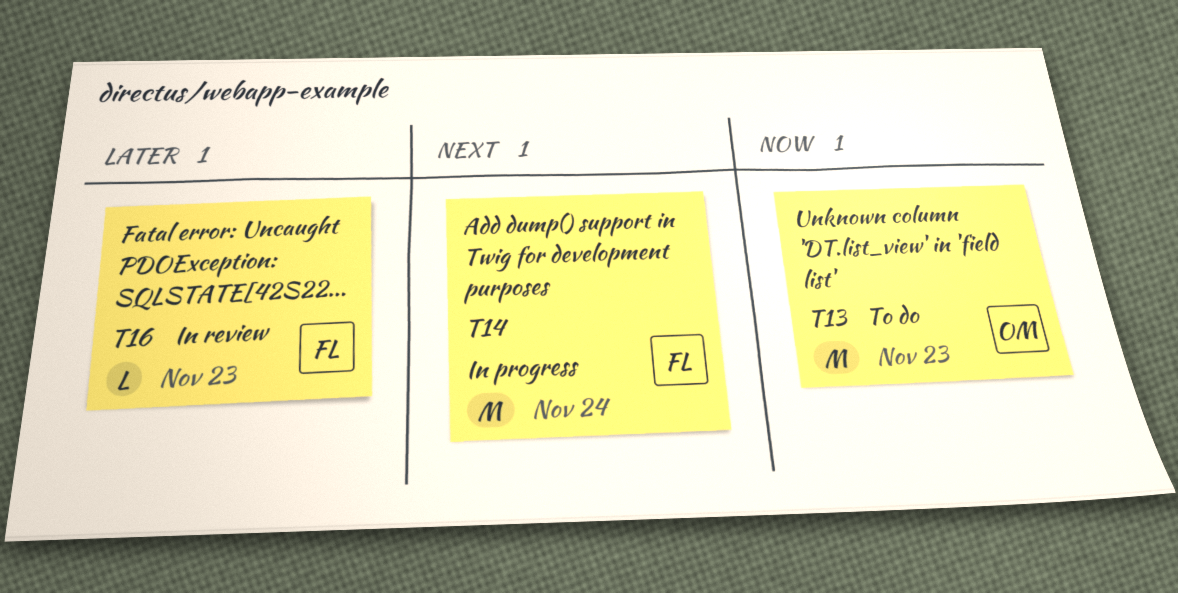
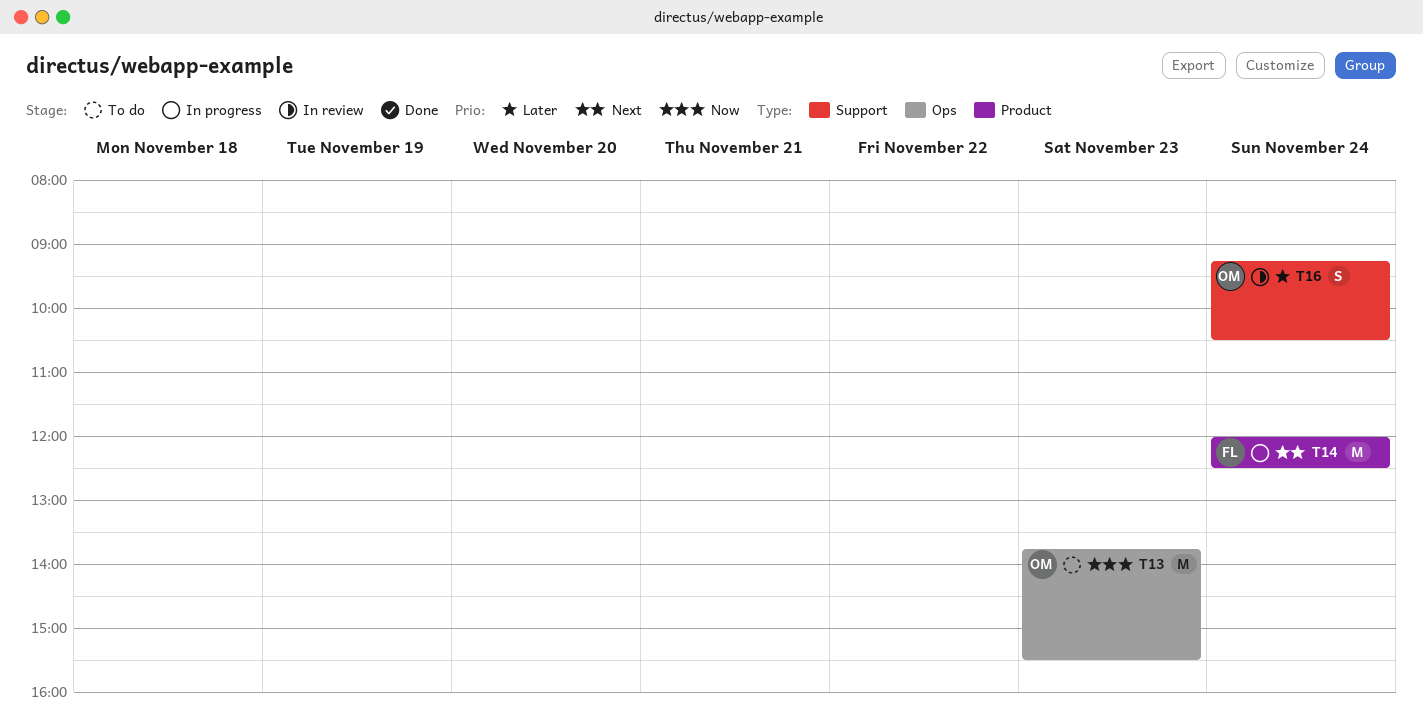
T16, owner: FL -> OM
T16, estimate: L -> S
T16, day: Nov 23 -> Nov 24

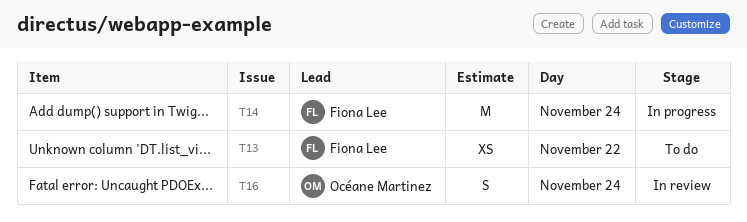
T13, owner: Océane Martinez -> Fiona Lee
T13, estimate: M -> XS
T13, day: Nov 23 -> Nov 22

